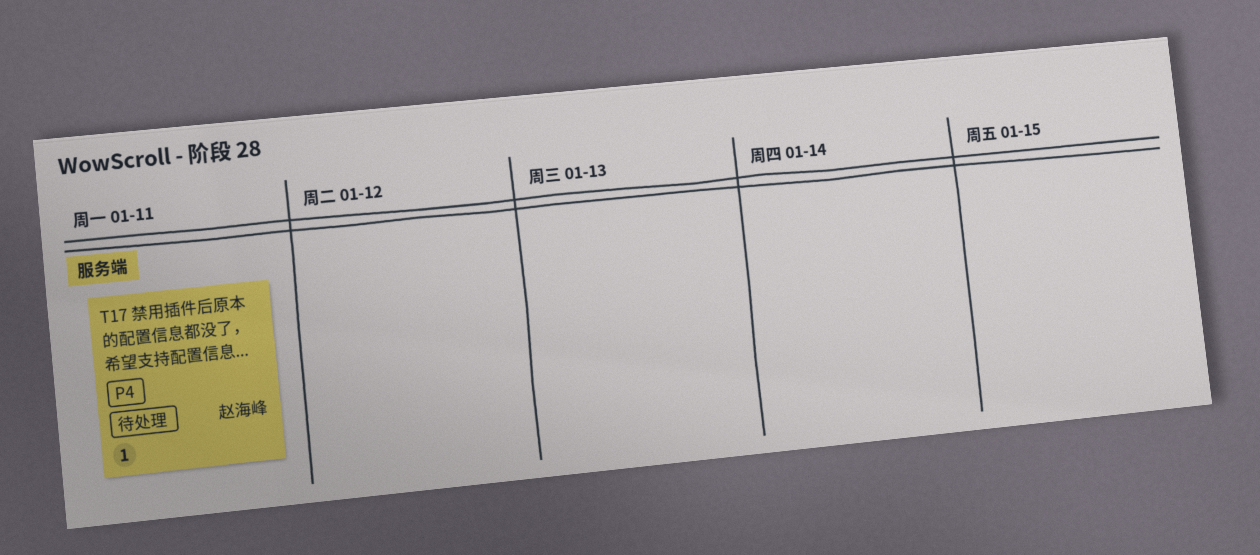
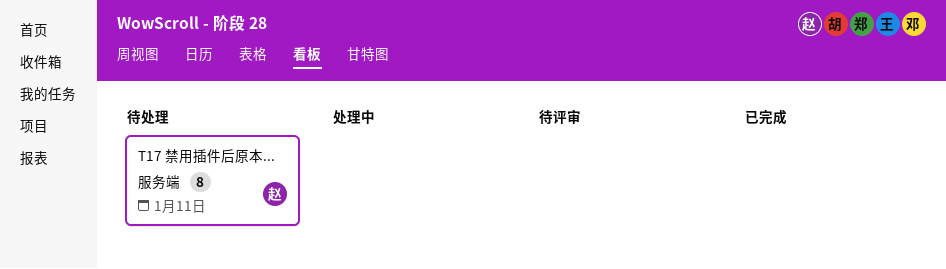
T17, estimate: 1 -> 8

